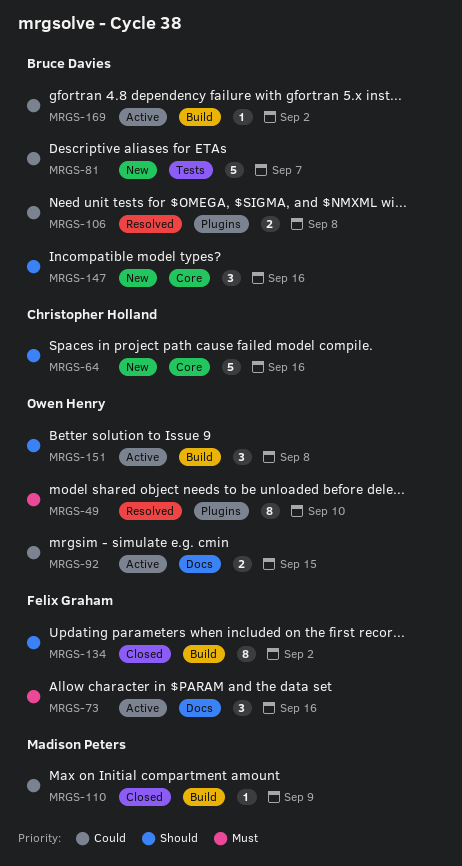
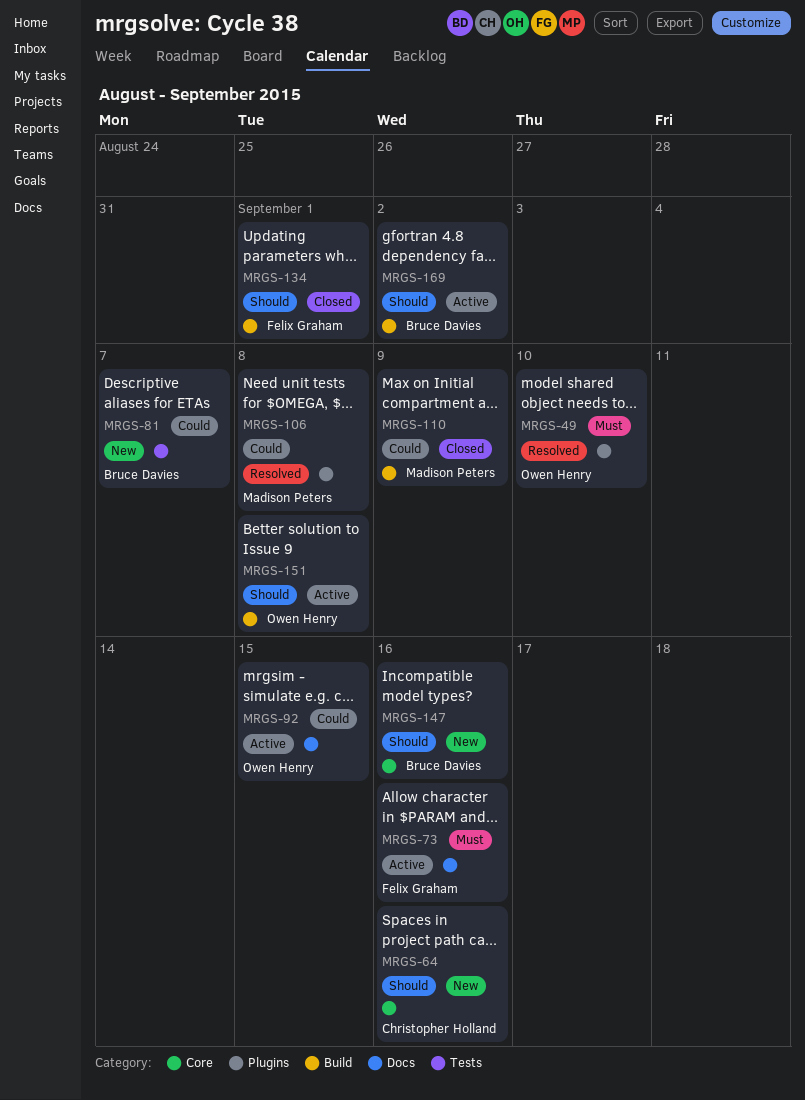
MRGS-106, owner: Bruce Davies -> Madison Peters
MRGS-134, due: Sep 2 -> Sep 1
MRGS-169, priority: Could -> Should

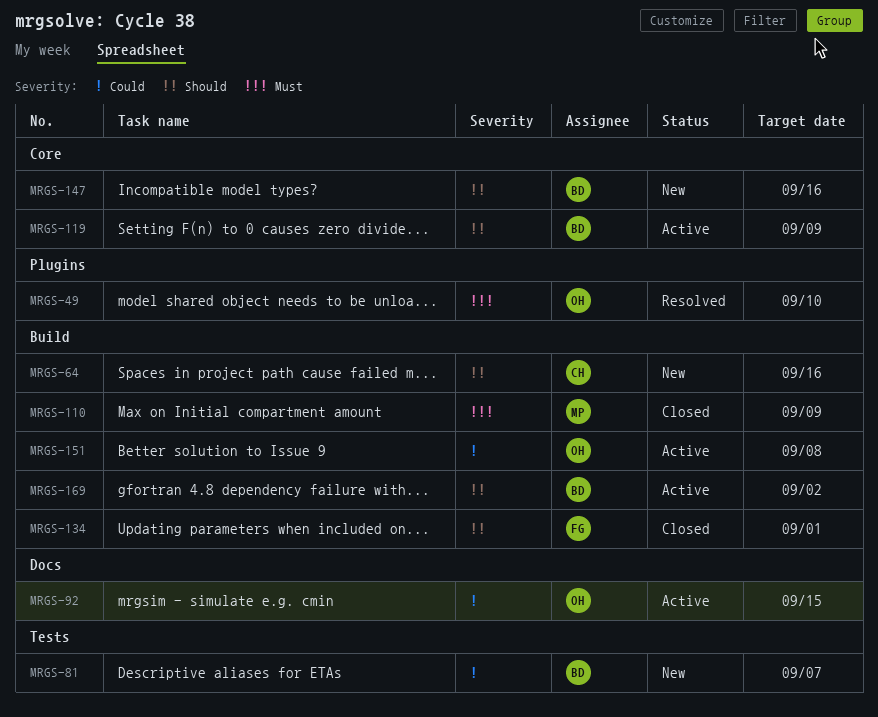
MRGS-64, label: Core -> Build
MRGS-73: present -> none
MRGS-106: present -> none
MRGS-110, priority: Could -> Must
MRGS-119: none -> present
MRGS-151, priority: Should -> Could

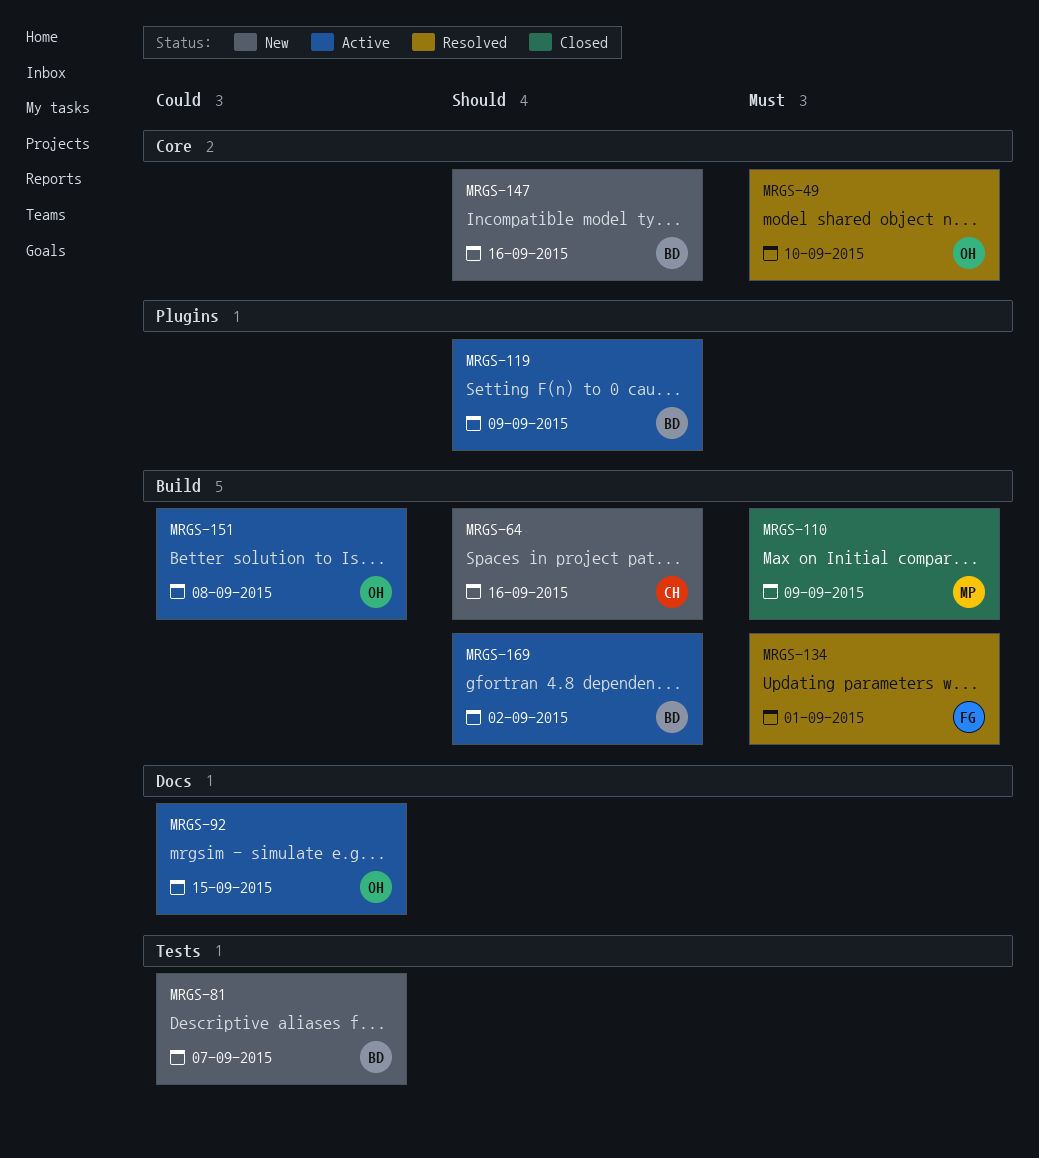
MRGS-49, label: Plugins -> Core
MRGS-119, label: Core -> Plugins
MRGS-134, status: Closed -> Resolved
MRGS-134, priority: Should -> Must

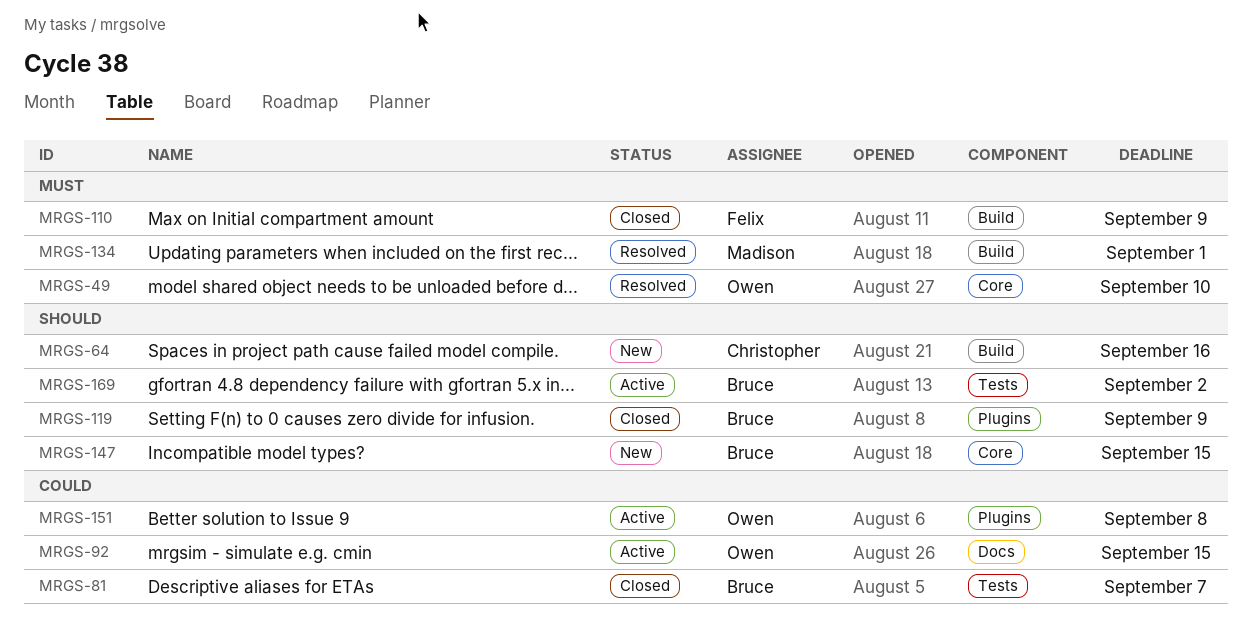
MRGS-81, status: New -> Closed
MRGS-110, owner: Madison -> Felix
MRGS-119, status: Active -> Closed
MRGS-134, owner: Felix -> Madison
MRGS-147, due: Sep 16 -> Sep 15
MRGS-151, label: Build -> Plugins
MRGS-169, label: Build -> Tests

